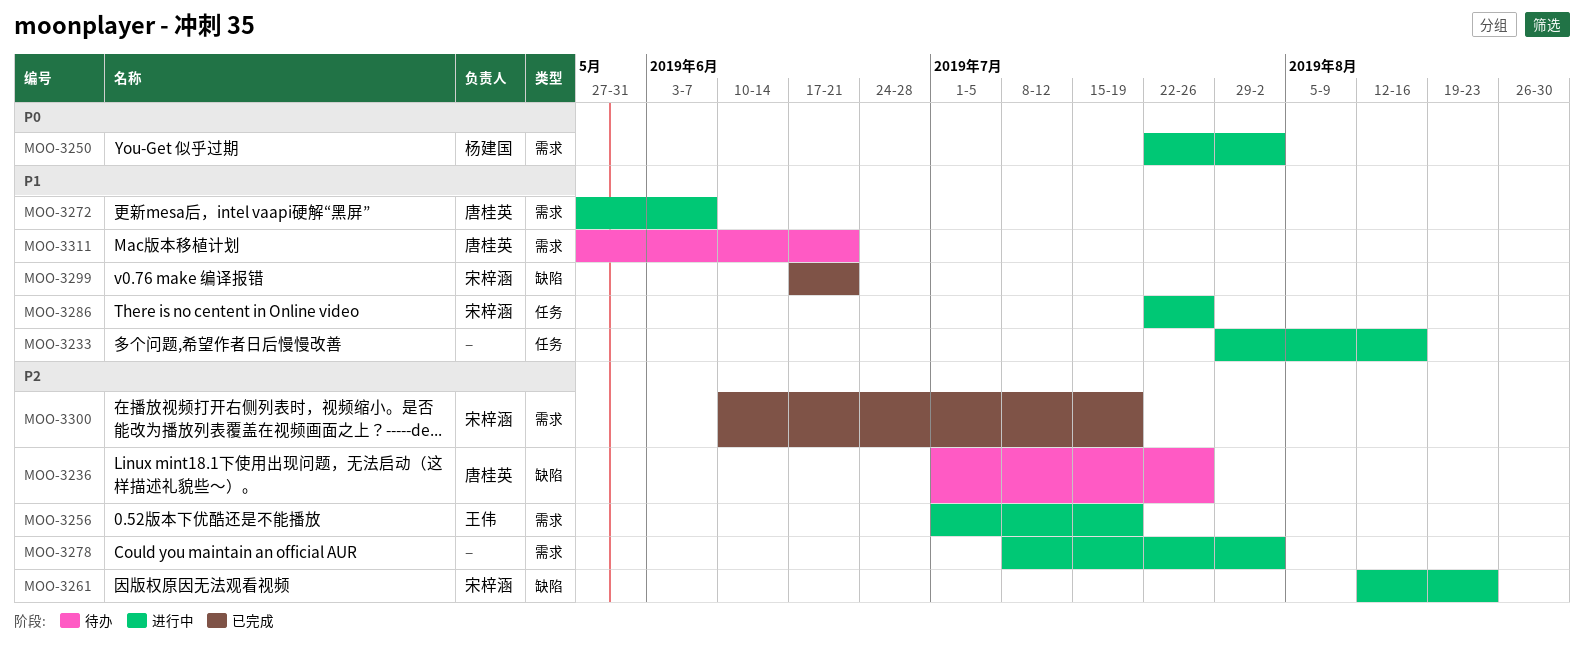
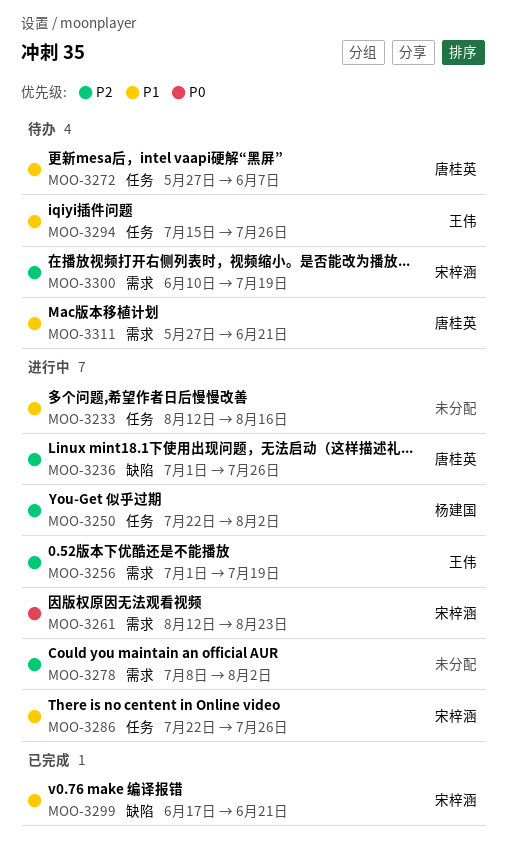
MOO-3233, start: Jul 29 -> Aug 12
MOO-3236, status: 待办 -> 进行中
MOO-3250, priority: P0 -> P2
MOO-3250, label: 需求 -> 任务
MOO-3261, priority: P2 -> P0
MOO-3261, label: 缺陷 -> 需求
MOO-3272, status: 进行中 -> 待办
MOO-3272, label: 需求 -> 任务
MOO-3294: none -> present
MOO-3300, status: 已完成 -> 待办

